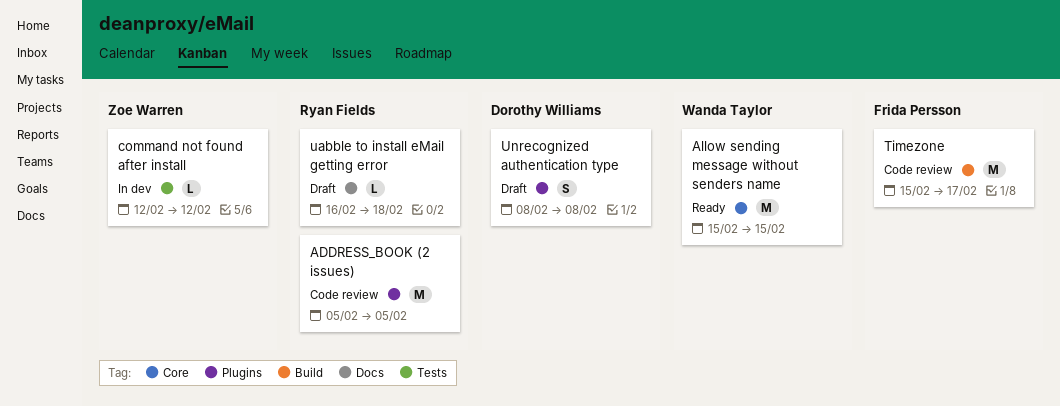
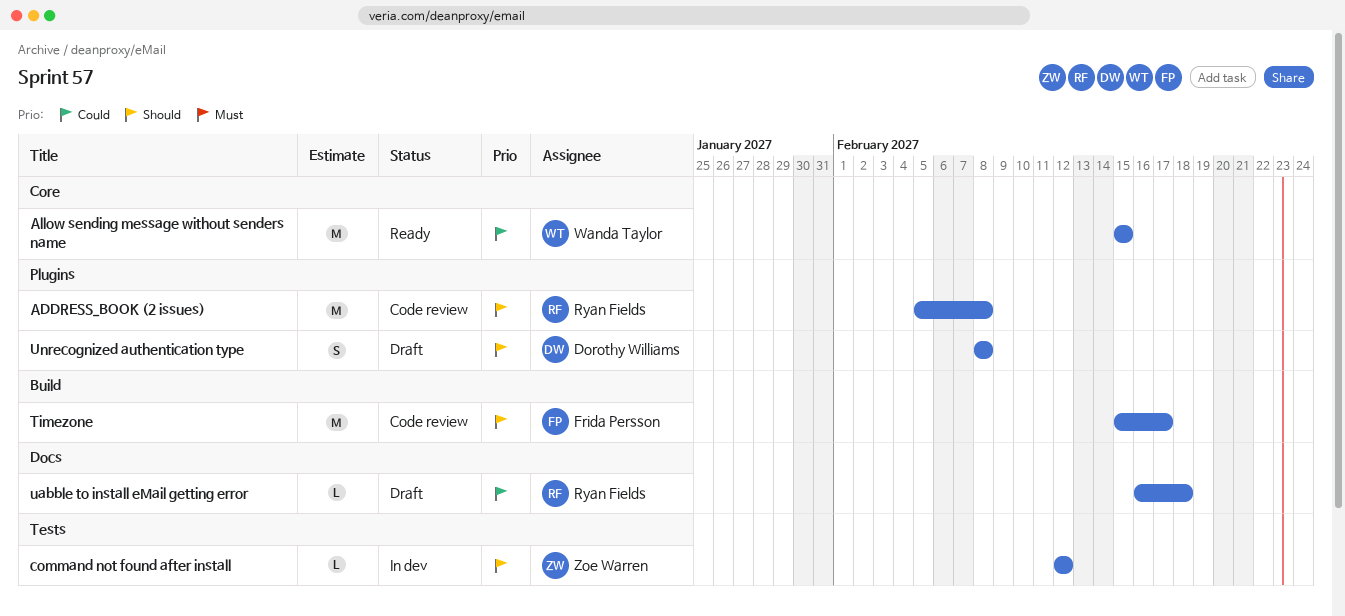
ADDRESS_BOOK (2 issues), due: Feb 5 -> Feb 8

